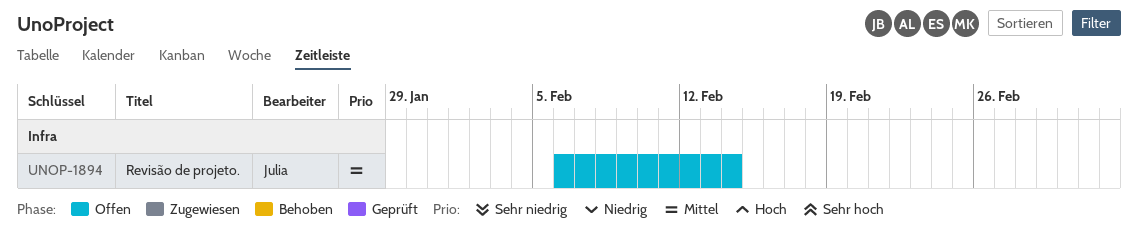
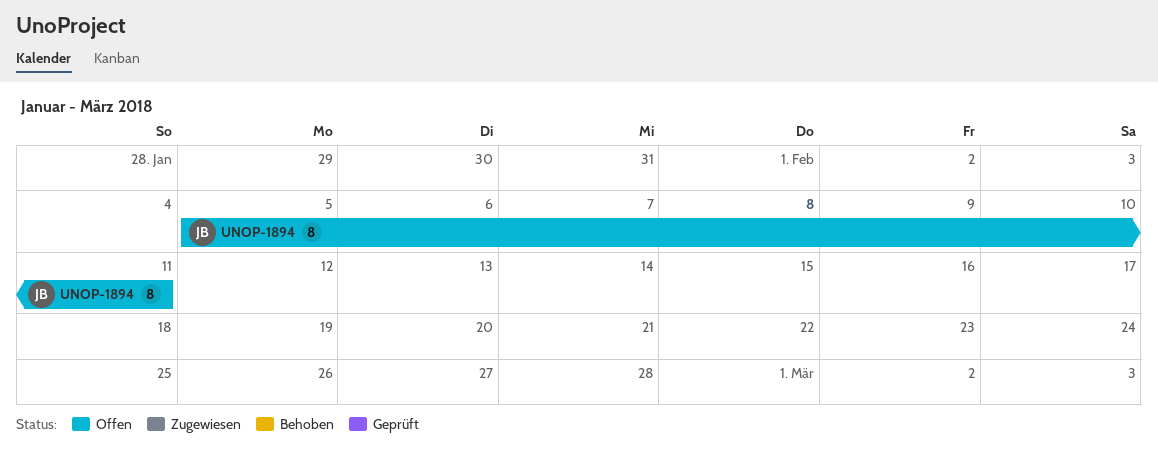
UNOP-1894, start: Feb 6 -> Feb 5
UNOP-1894, due: Feb 14 -> Feb 11

